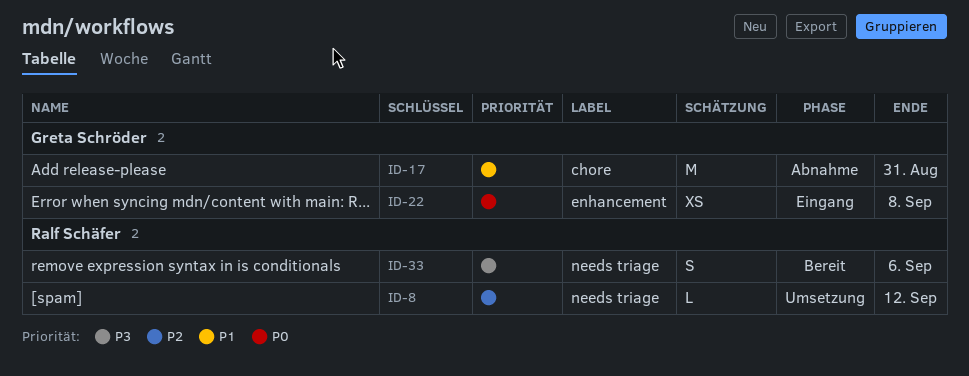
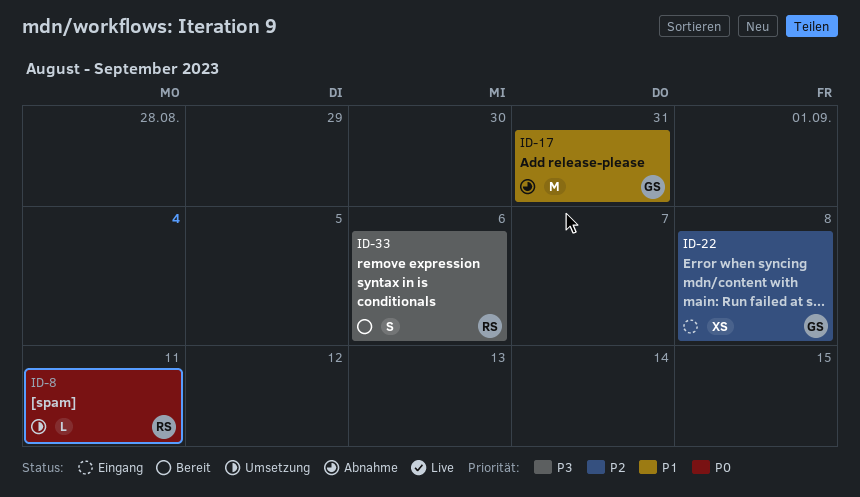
ID-8, priority: P2 -> P0
ID-8, due: Sep 12 -> Sep 11
ID-22, priority: P0 -> P2

